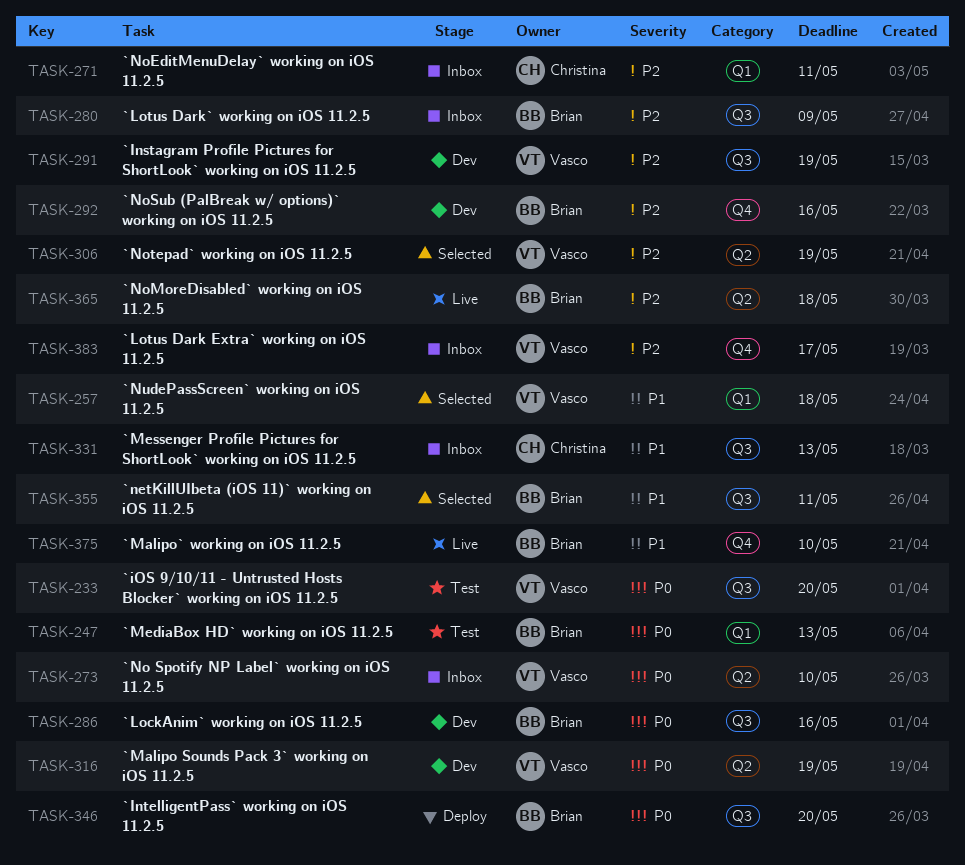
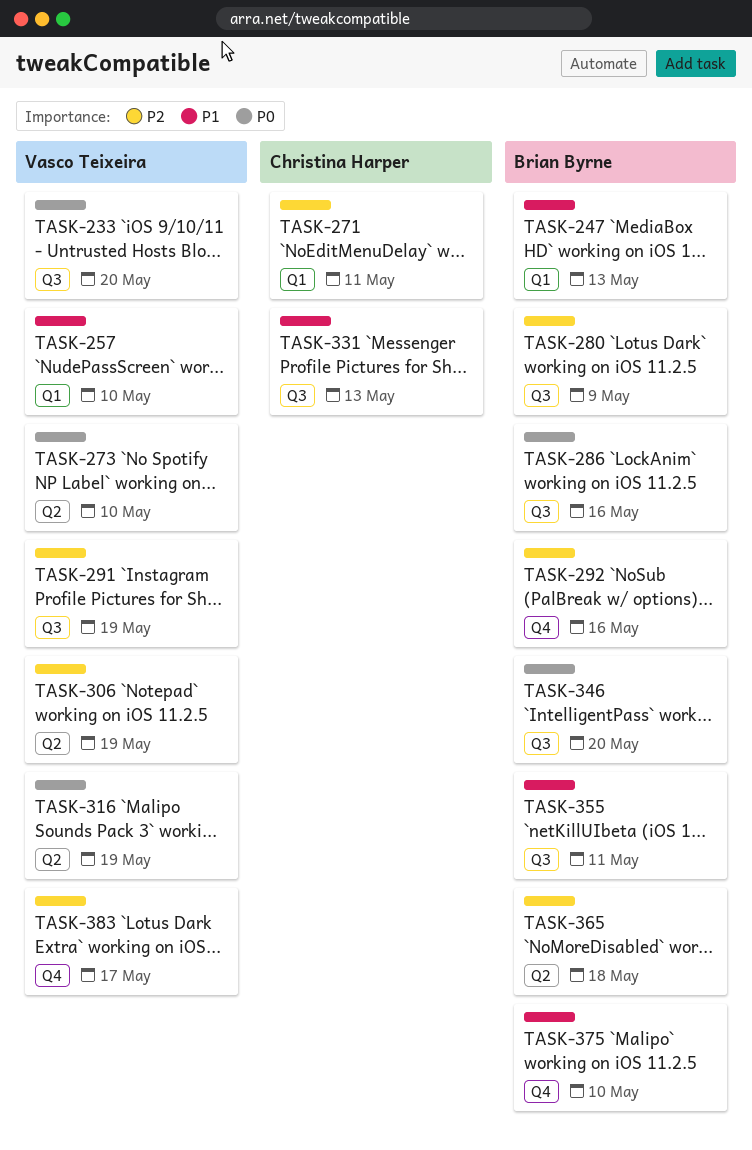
TASK-247, priority: P0 -> P1
TASK-257, due: May 18 -> May 10

